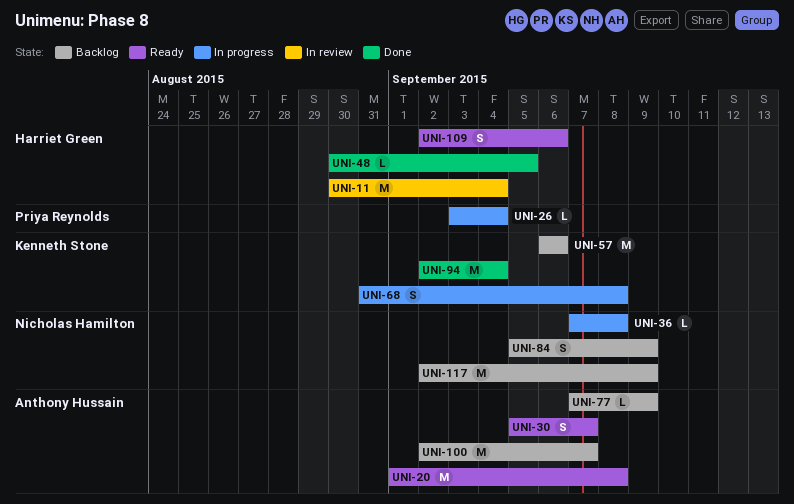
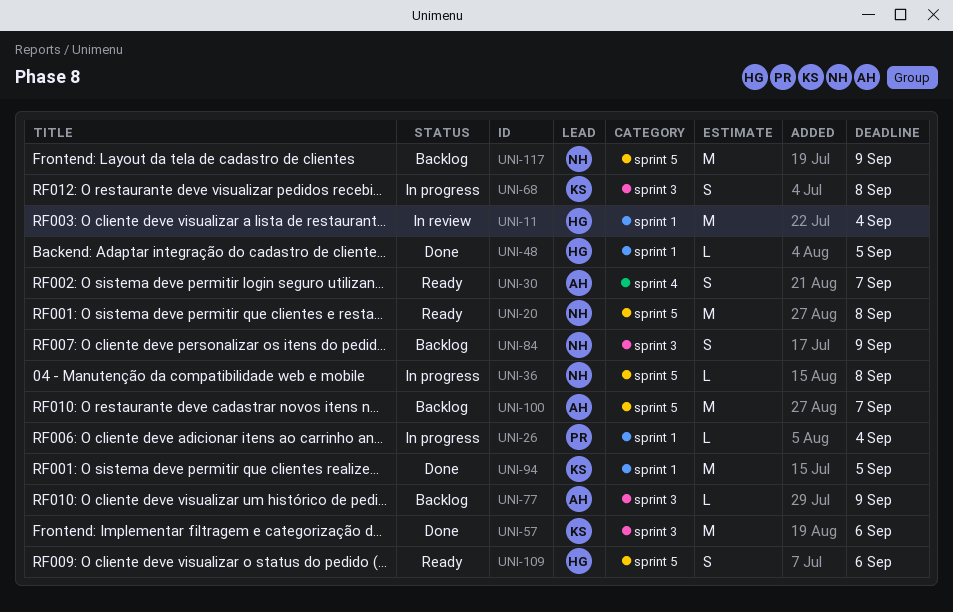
UNI-20, owner: Anthony Hussain -> Nicholas Hamilton
UNI-57, status: Backlog -> Done
UNI-94, due: Sep 4 -> Sep 5

